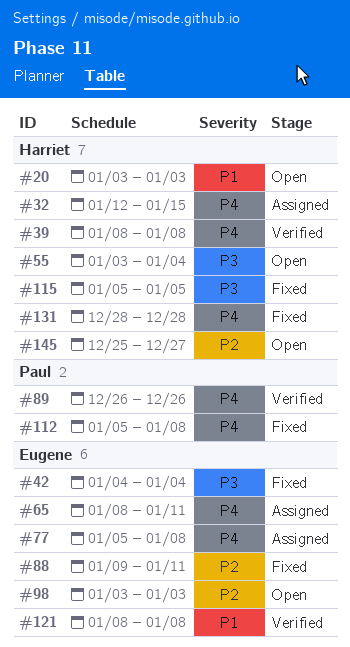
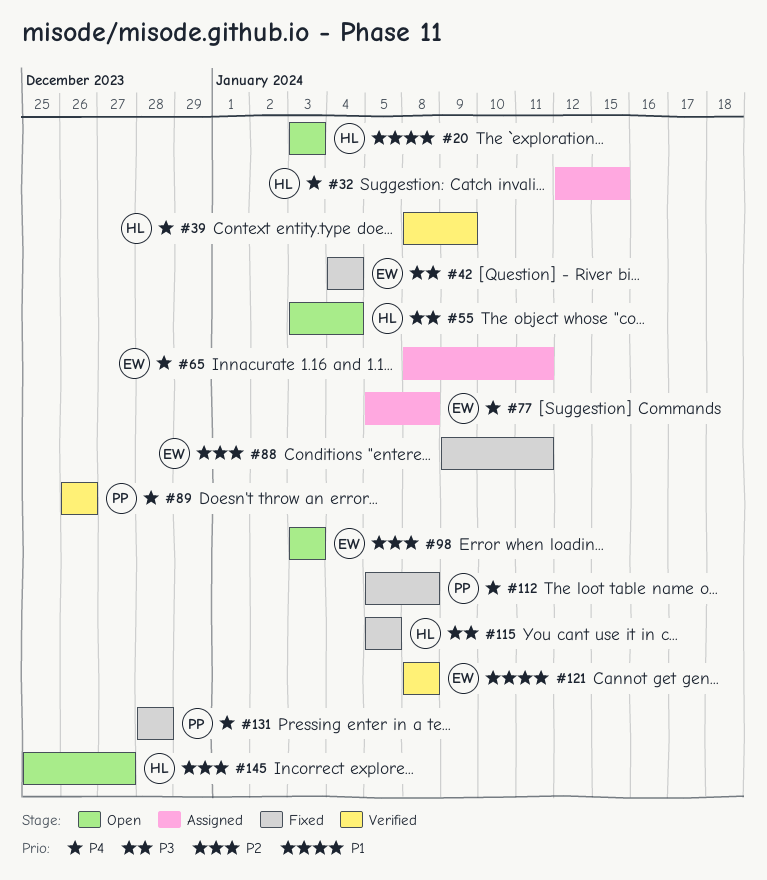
#39, due: Jan 8 -> Jan 9
#131, owner: Harriet -> Paul

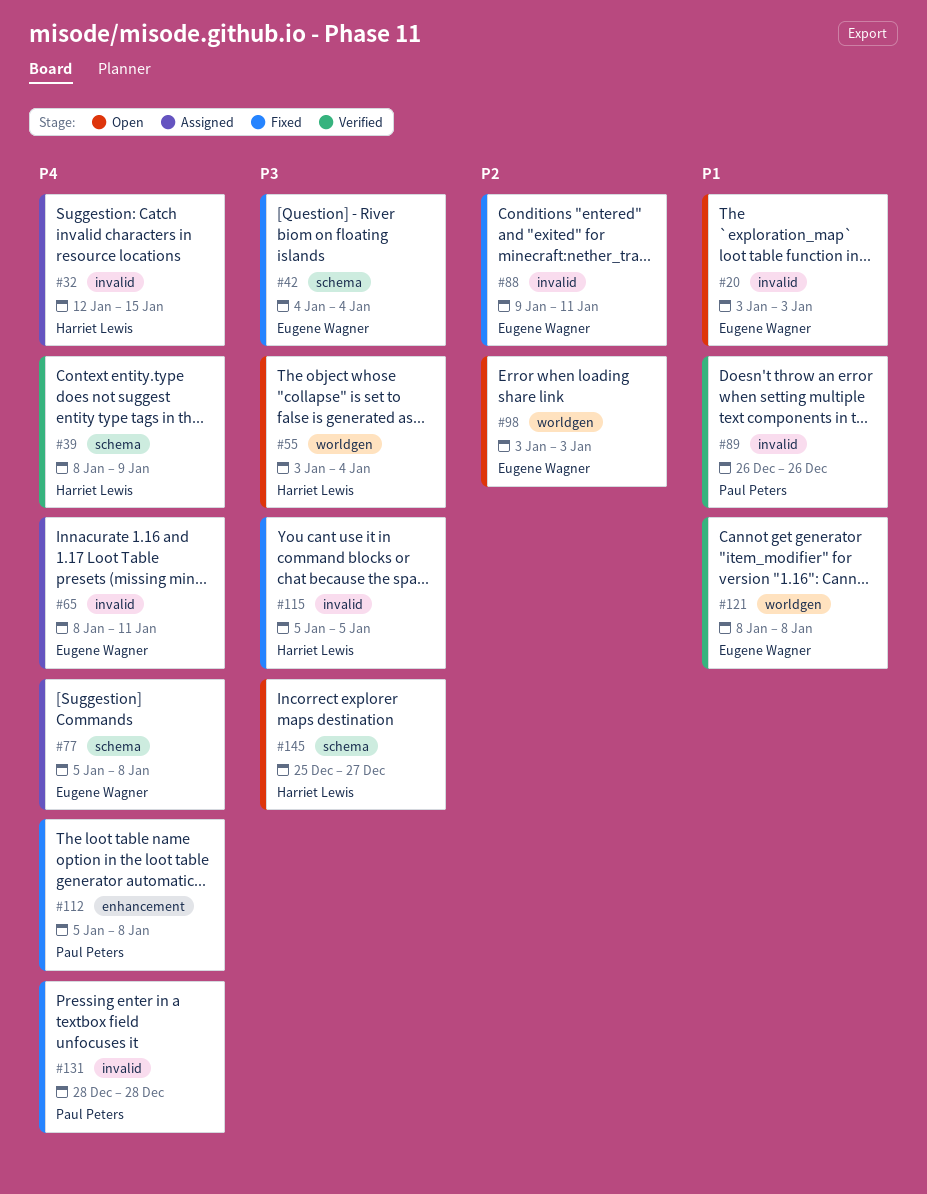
#20, owner: Harriet Lewis -> Eugene Wagner
#89, priority: P4 -> P1
#145, priority: P2 -> P3

